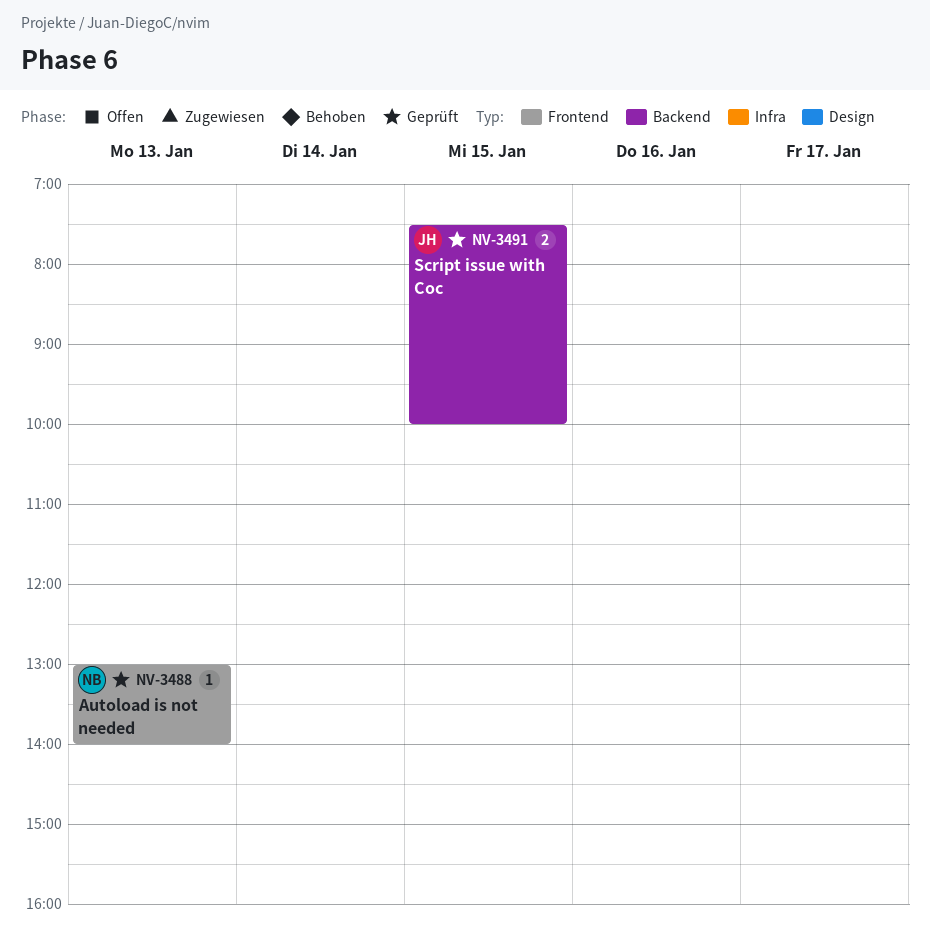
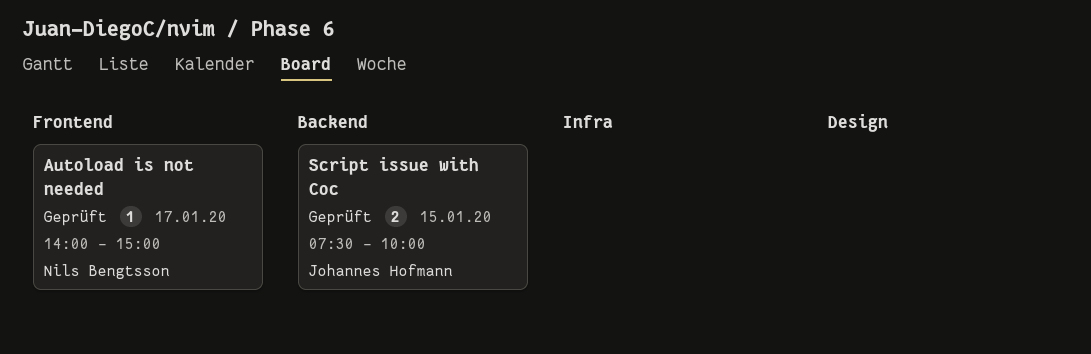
Autoload is not needed, day: Jan 13 -> Jan 17
Autoload is not needed, begins: 13:00 -> 14:00
Autoload is not needed, ends: 14:00 -> 15:00

